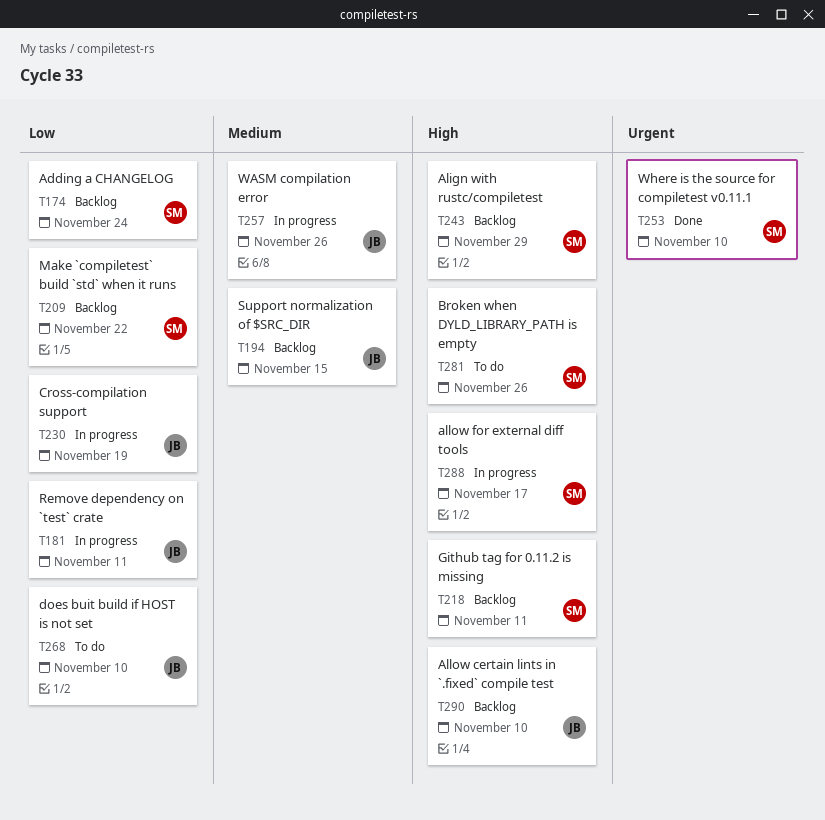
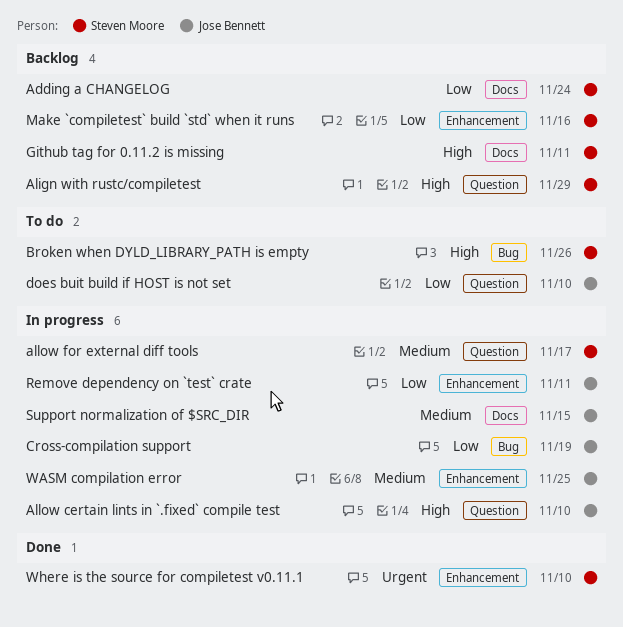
Allow certain lints in `.fixed` compile test, status: Backlog -> In progress
allow for external diff tools, priority: High -> Medium
Make `compiletest` build `std` when it runs, due: Nov 22 -> Nov 16
Support normalization of $SRC_DIR, status: Backlog -> In progress
WASM compilation error, due: Nov 26 -> Nov 25

